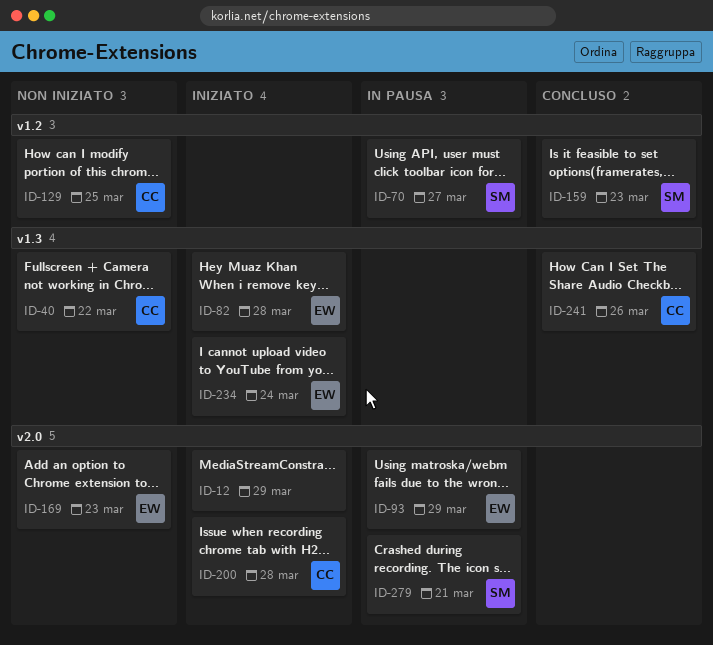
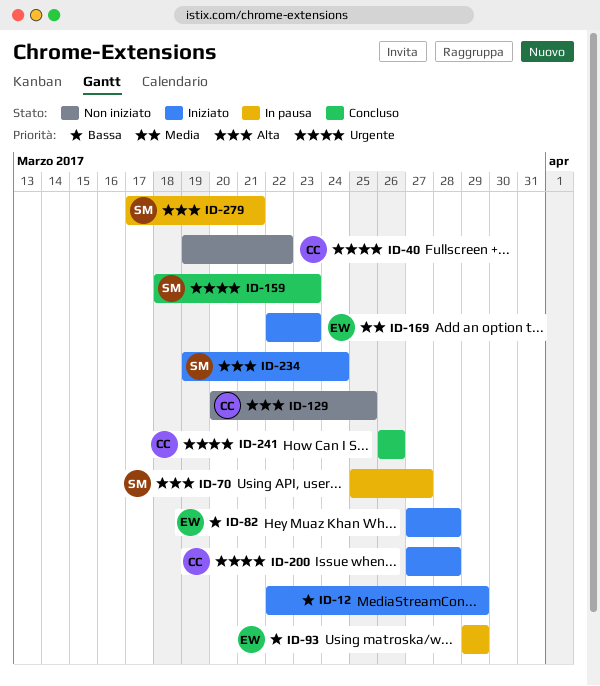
ID-169, status: Non iniziato -> Iniziato
ID-234, owner: EW -> SM

